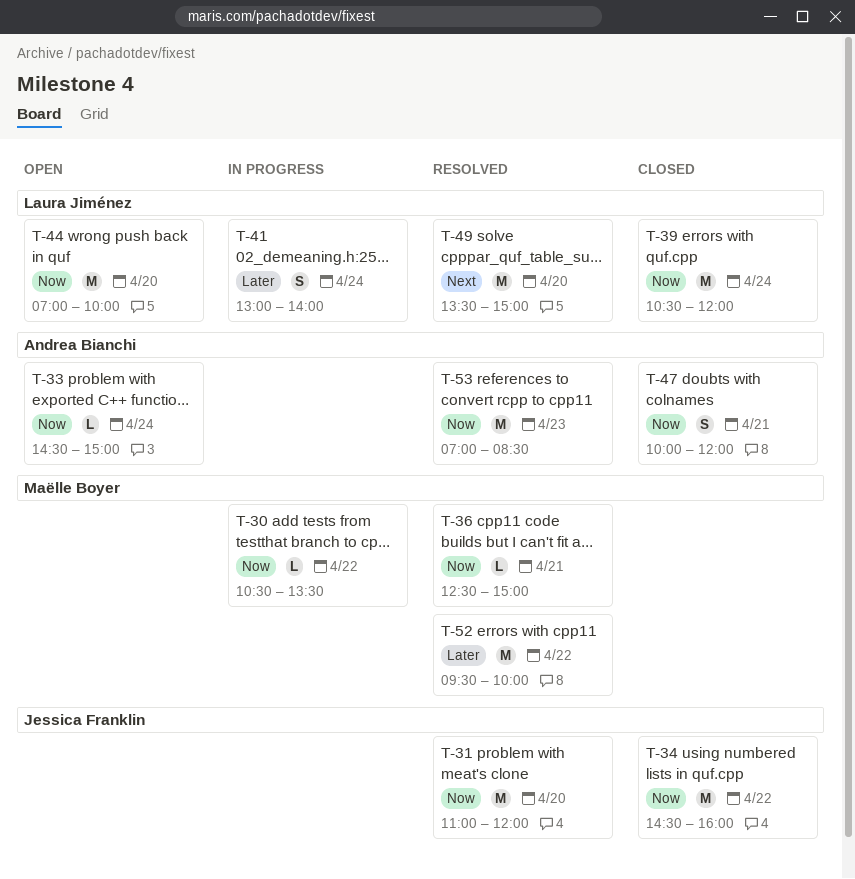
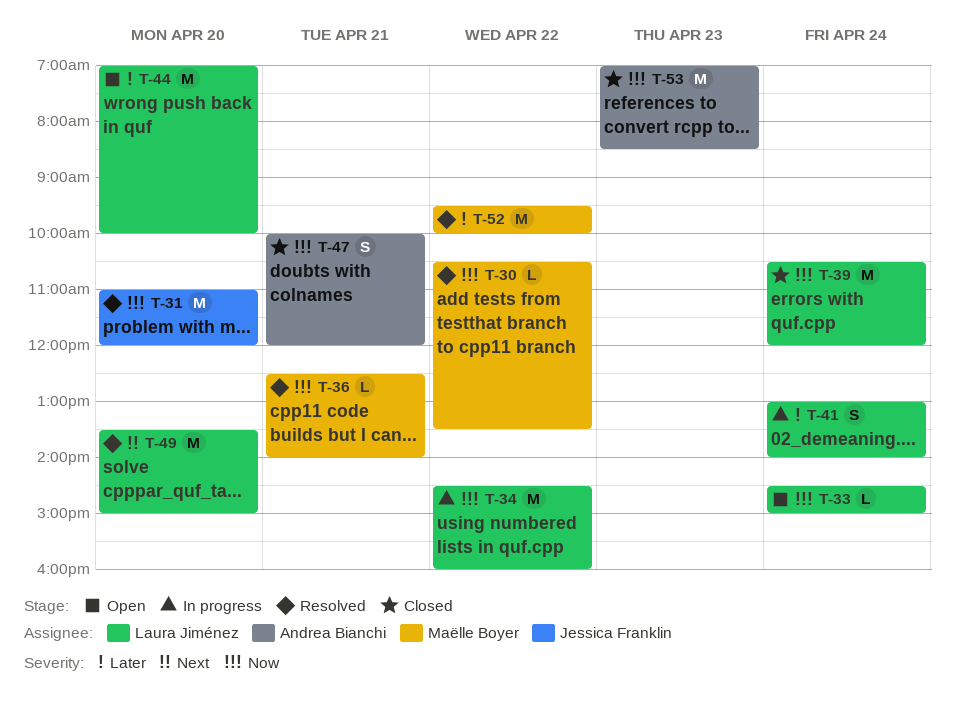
T-30, status: In progress -> Resolved
T-33, owner: Andrea Bianchi -> Laura Jiménez
T-34, status: Closed -> In progress
T-34, owner: Jessica Franklin -> Laura Jiménez
T-36, ends: 15:00 -> 14:00
T-44, priority: Now -> Later
T-53, status: Resolved -> Closed

